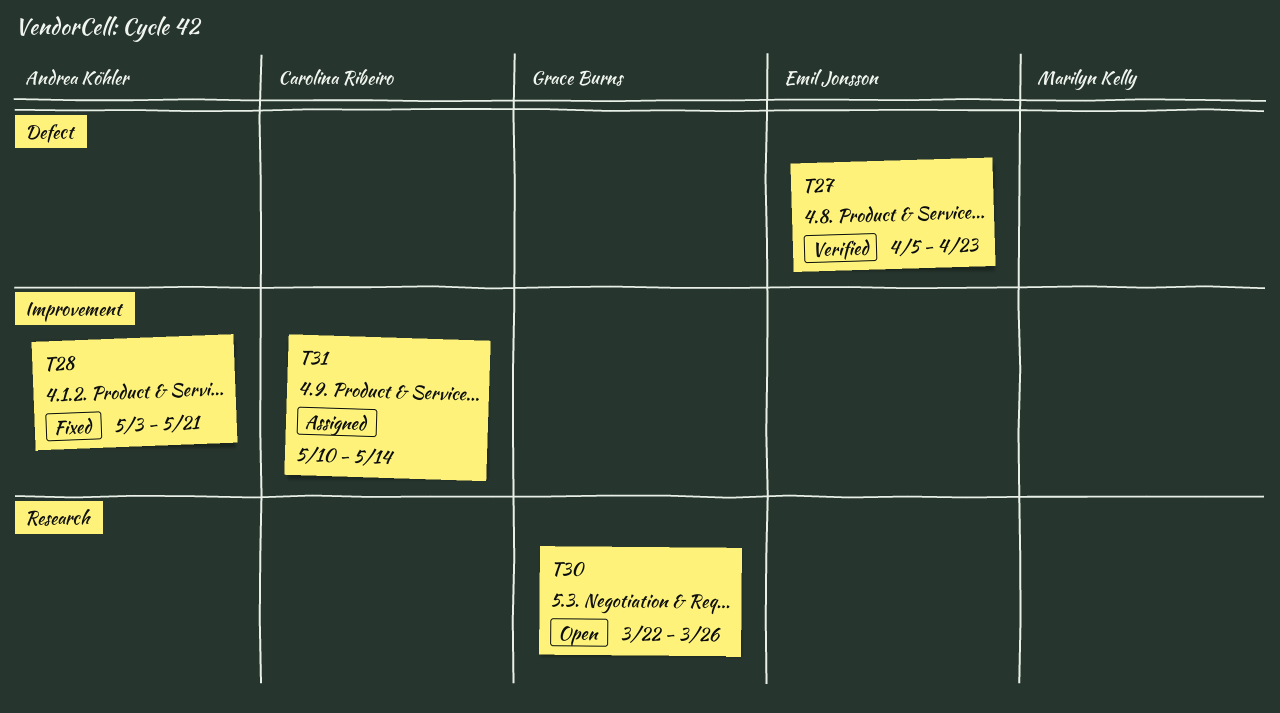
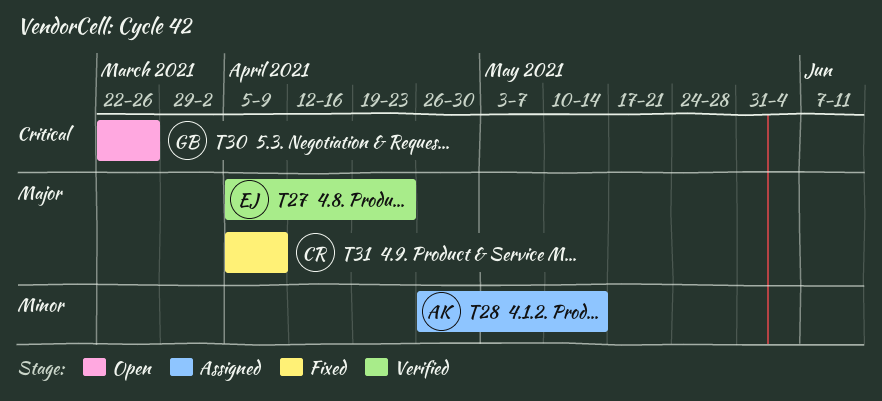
T28, status: Fixed -> Assigned
T28, start: May 3 -> Apr 26
T28, due: May 21 -> May 14
T31, status: Assigned -> Fixed
T31, start: May 10 -> Apr 5
T31, due: May 14 -> Apr 9

